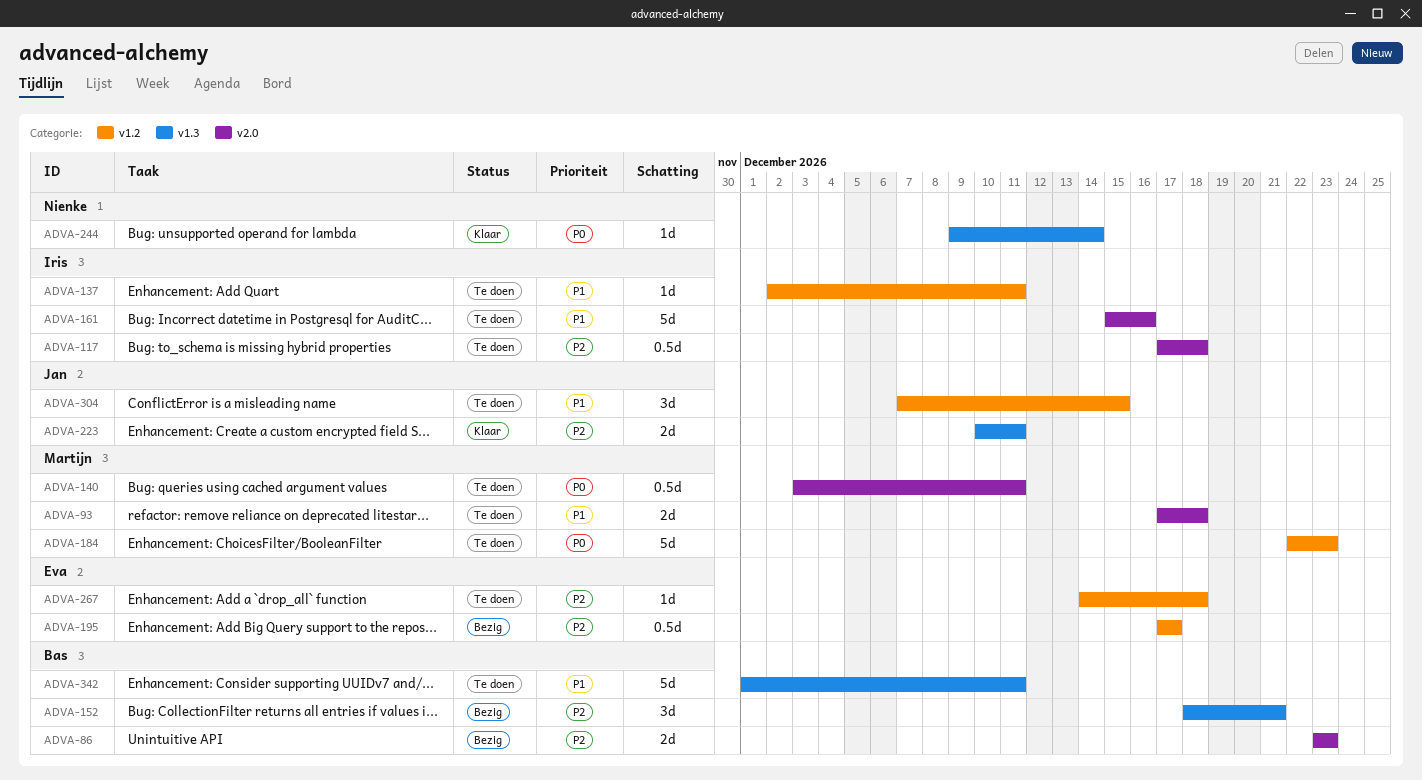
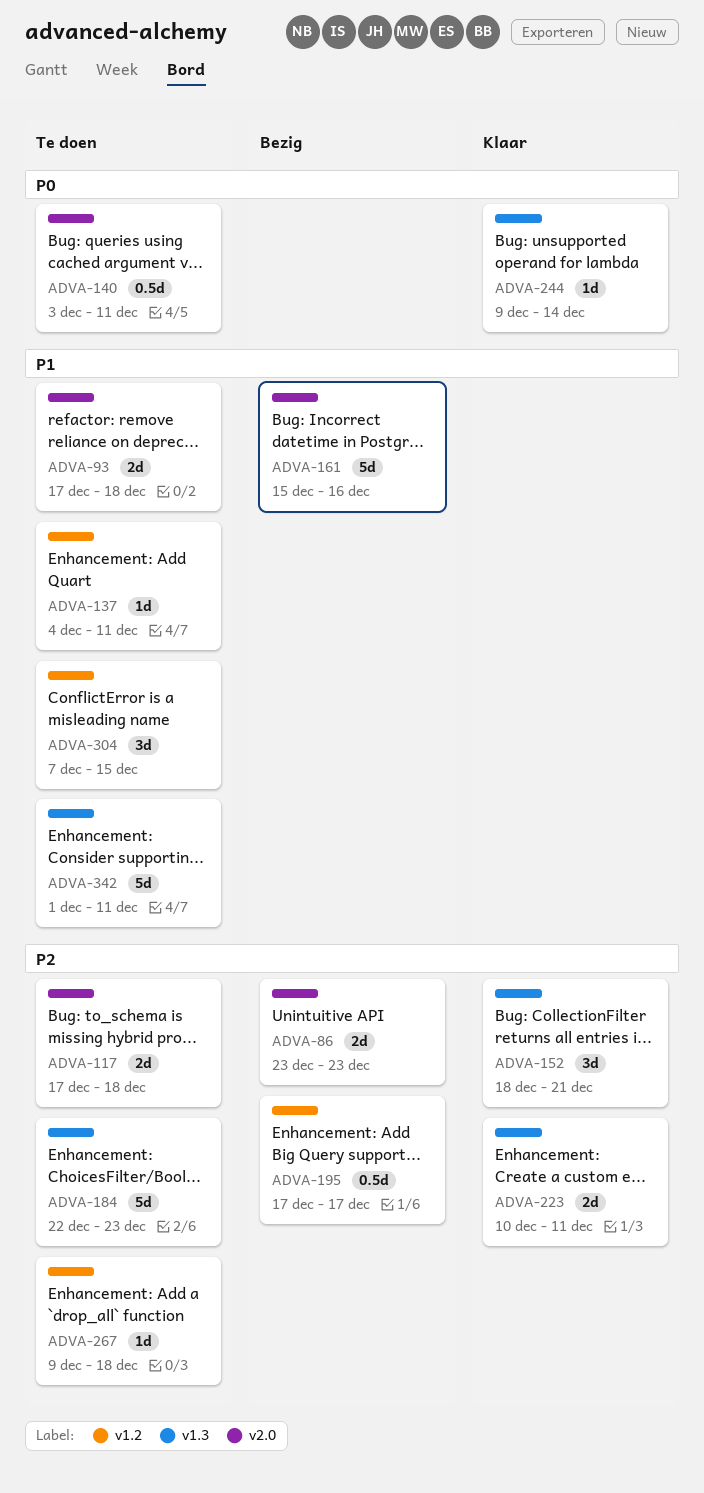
ADVA-117, estimate: 0.5d -> 2d
ADVA-137, start: Dec 2 -> Dec 4
ADVA-152, status: Bezig -> Klaar
ADVA-161, status: Te doen -> Bezig
ADVA-184, priority: P0 -> P2
ADVA-184, label: v1.2 -> v1.3
ADVA-267, start: Dec 14 -> Dec 9

